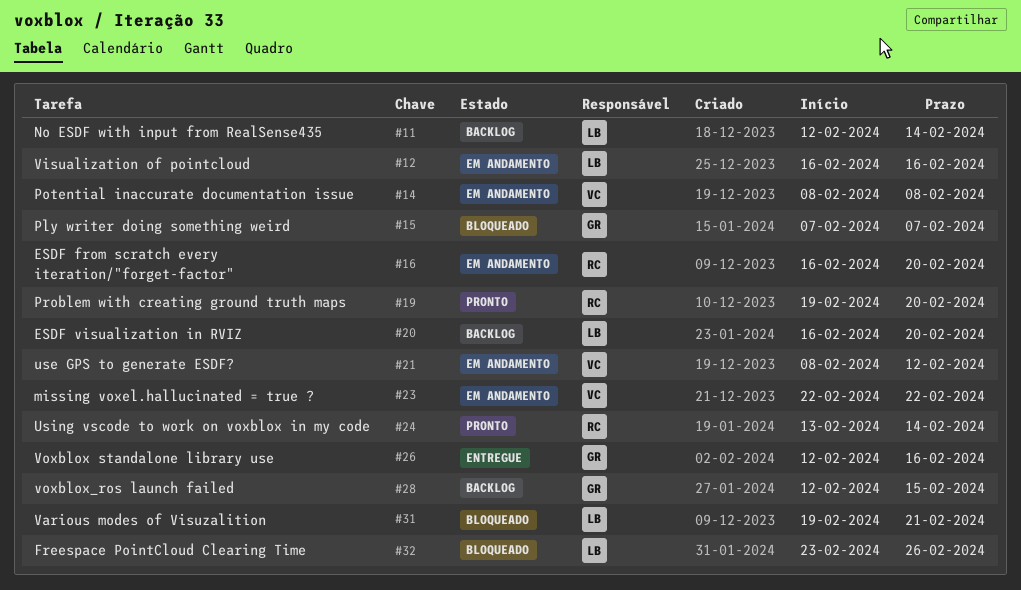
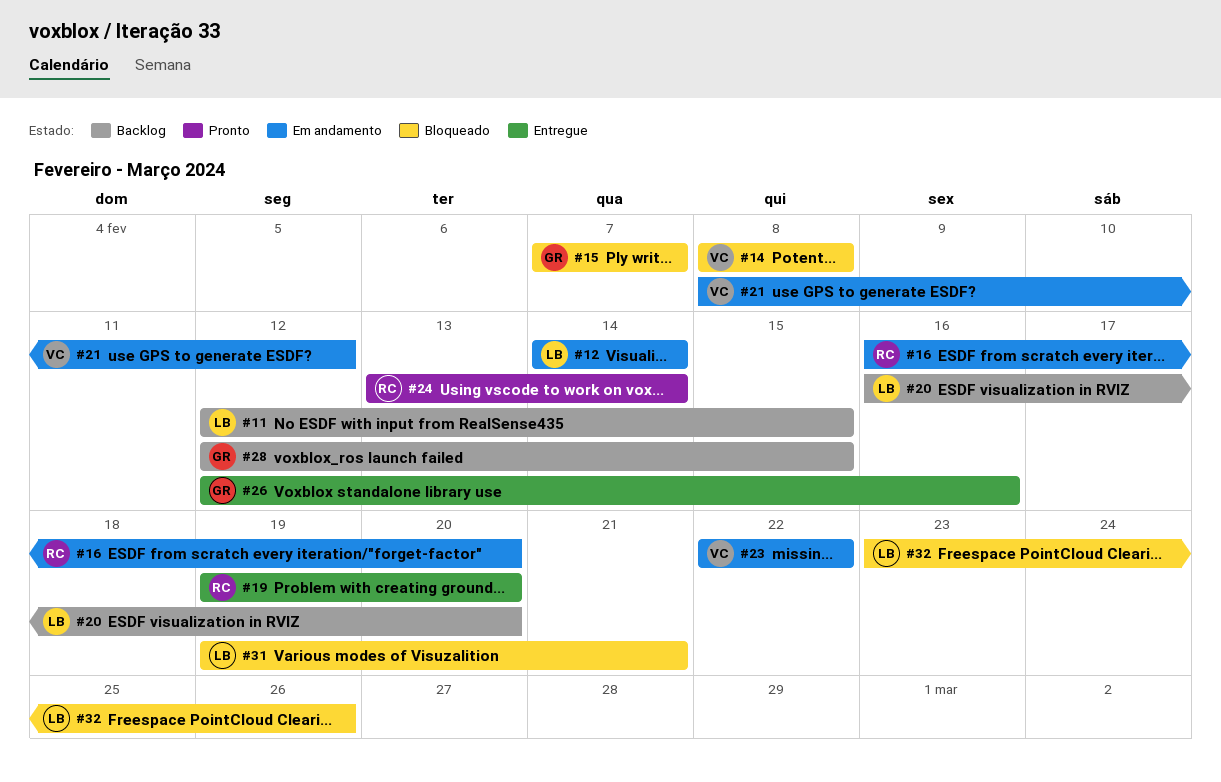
#11, due: Feb 14 -> Feb 15
#12, start: Feb 16 -> Feb 14
#12, due: Feb 16 -> Feb 14
#14, status: Em andamento -> Bloqueado
#19, status: Pronto -> Entregue

